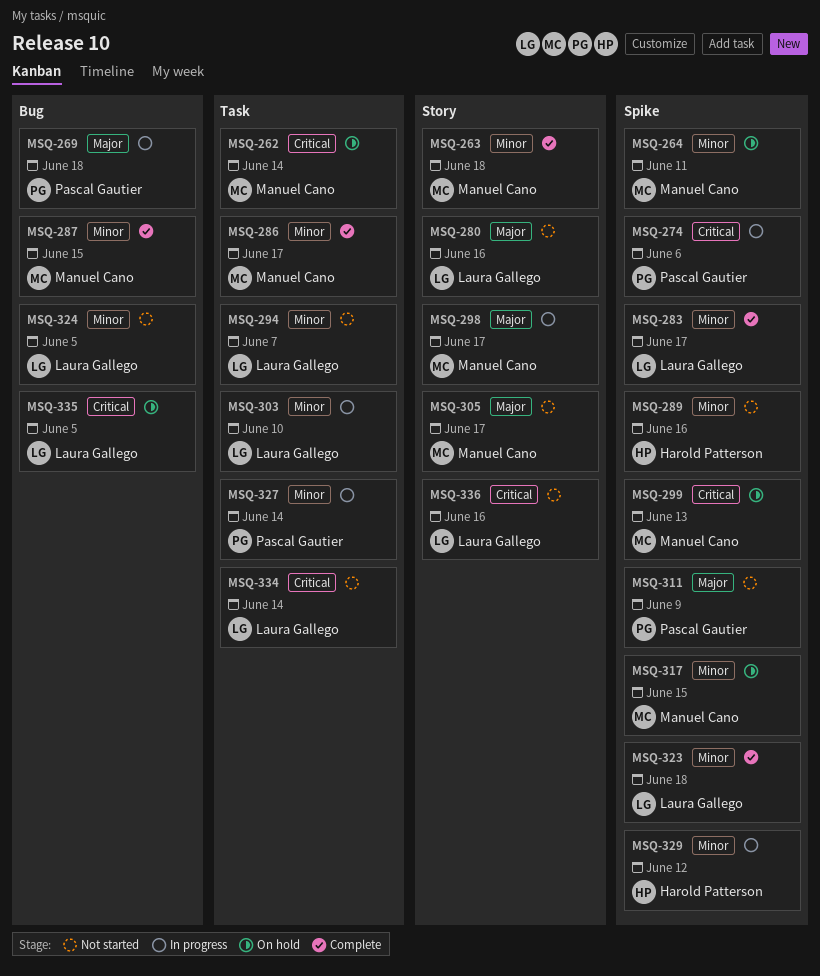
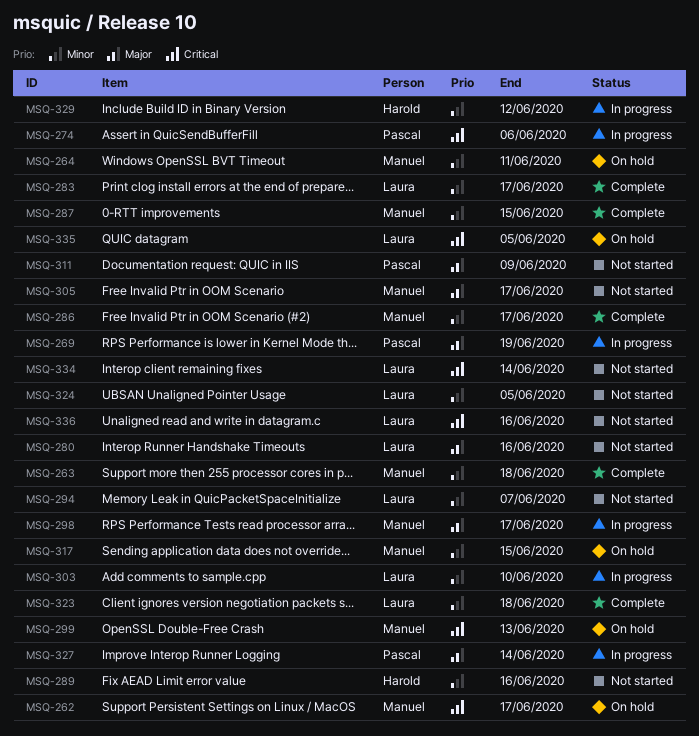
MSQ-262, due: Jun 14 -> Jun 17
MSQ-269, due: Jun 18 -> Jun 19
MSQ-327, priority: Minor -> Major

